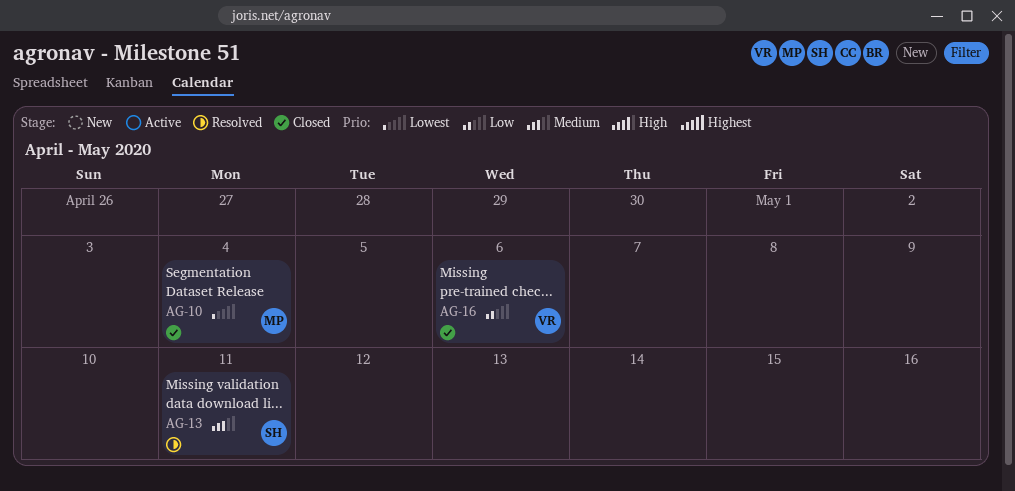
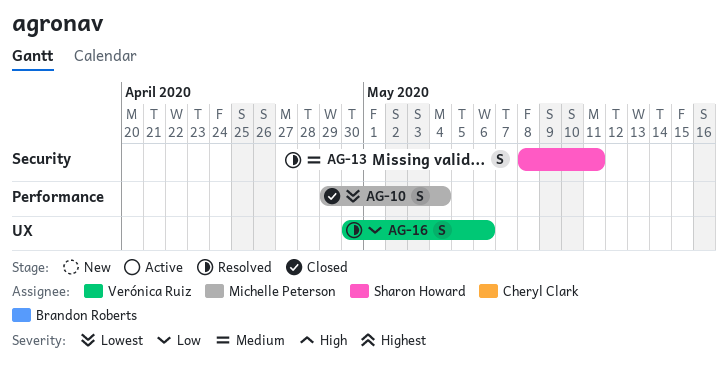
AG-16, status: Closed -> Resolved

